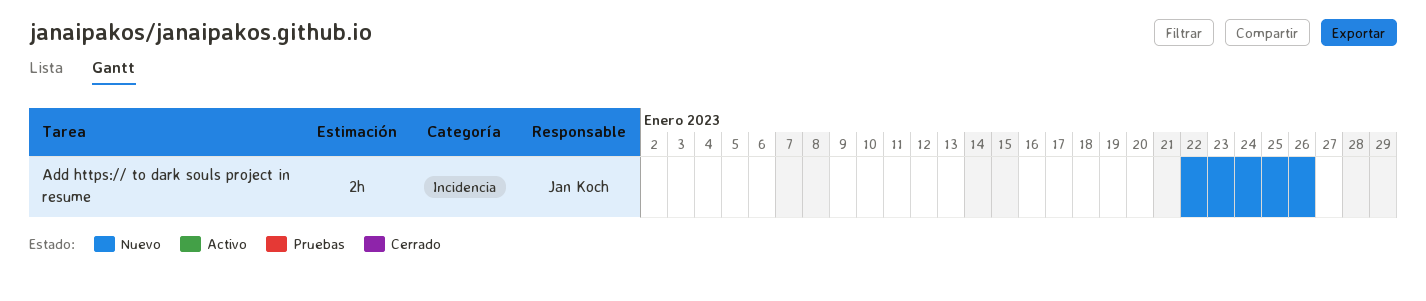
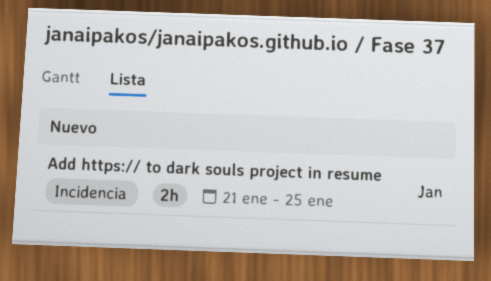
Add https:// to dark souls project in resume, start: Jan 22 -> Jan 21
Add https:// to dark souls project in resume, due: Jan 26 -> Jan 25

